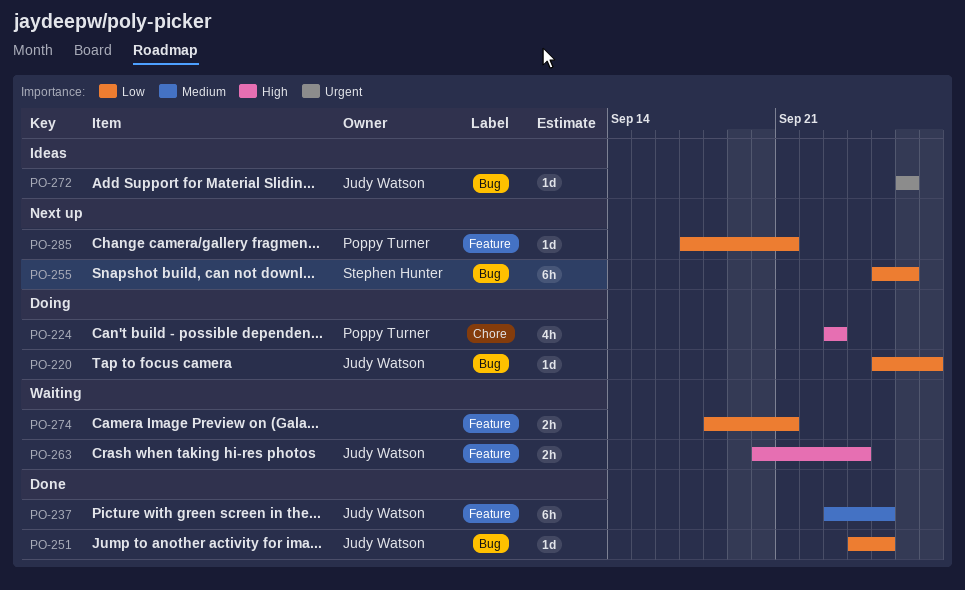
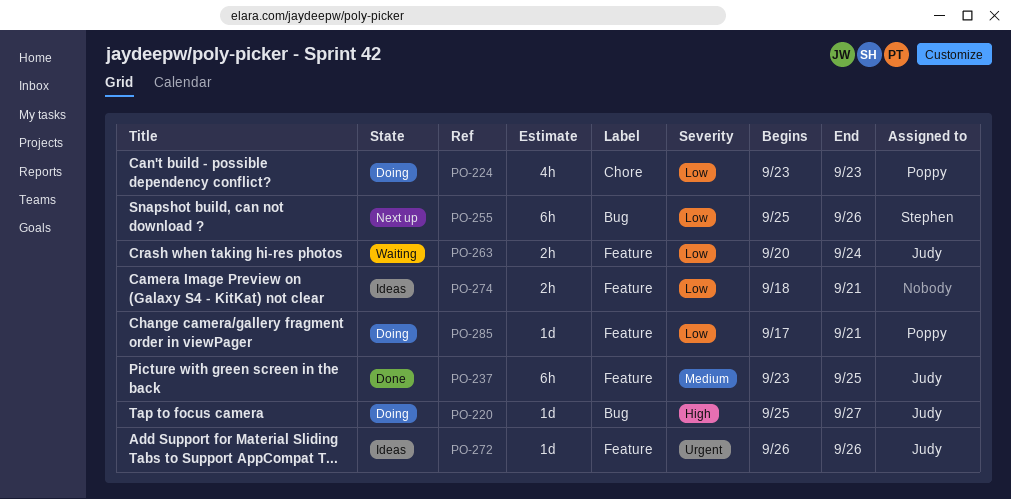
PO-220, priority: Low -> High
PO-224, priority: High -> Low
PO-251: present -> none
PO-263, priority: High -> Low
PO-272, label: Bug -> Feature
PO-274, status: Waiting -> Ideas
PO-285, status: Next up -> Doing

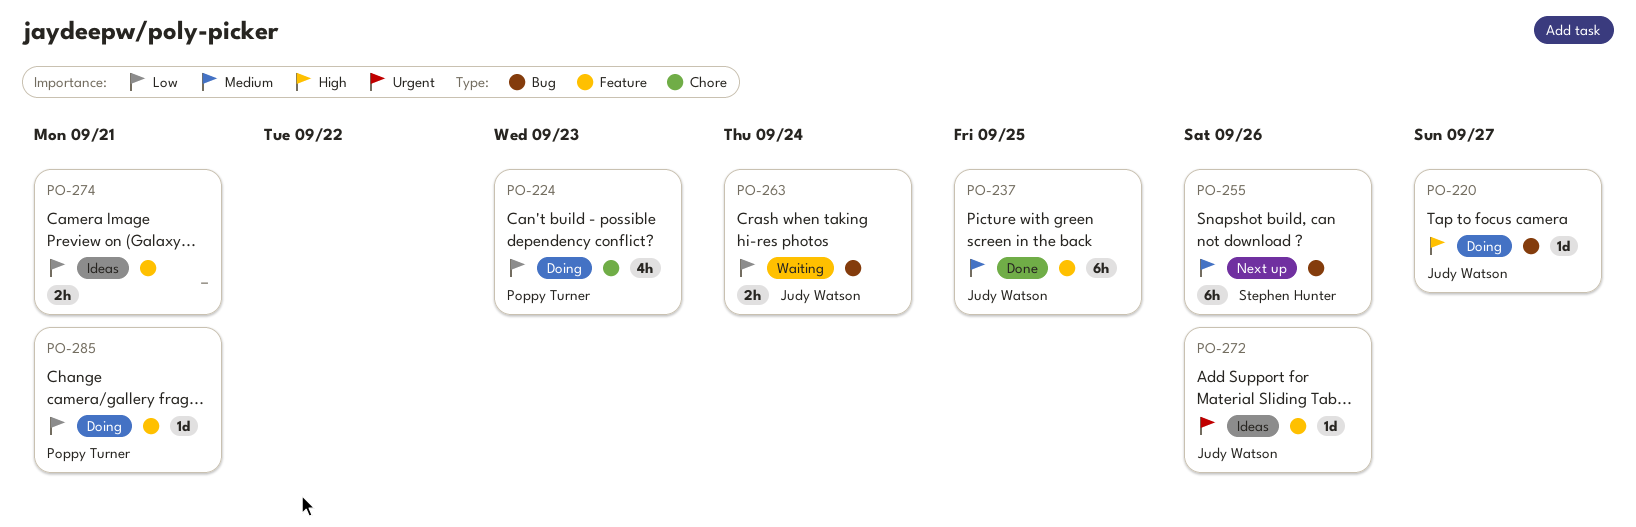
PO-255, priority: Low -> Medium
PO-263, label: Feature -> Bug

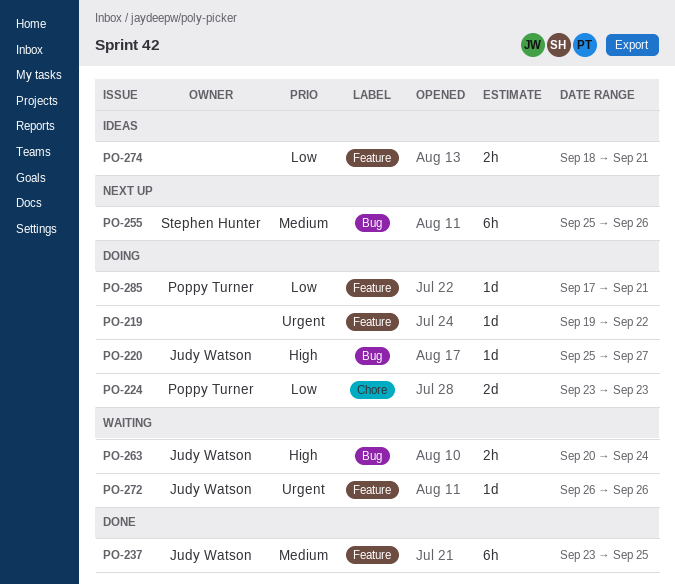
PO-219: none -> present
PO-224, estimate: 4h -> 2d
PO-263, priority: Low -> High
PO-272, status: Ideas -> Waiting

